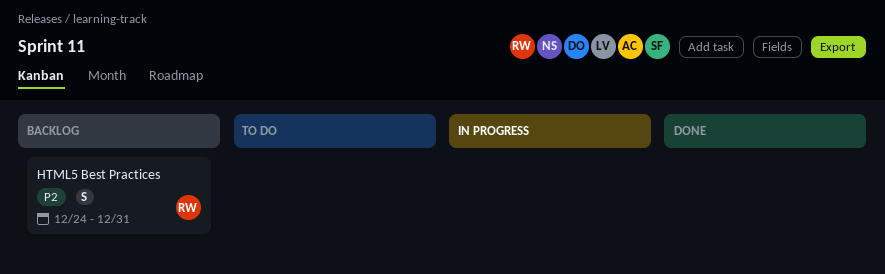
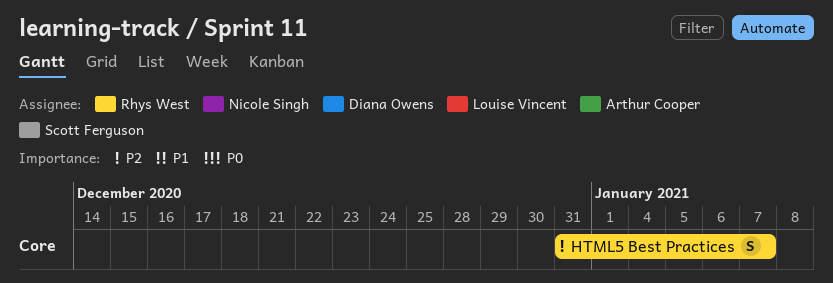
HTML5 Best Practices, start: Dec 24 -> Dec 31
HTML5 Best Practices, due: Dec 31 -> Jan 7

